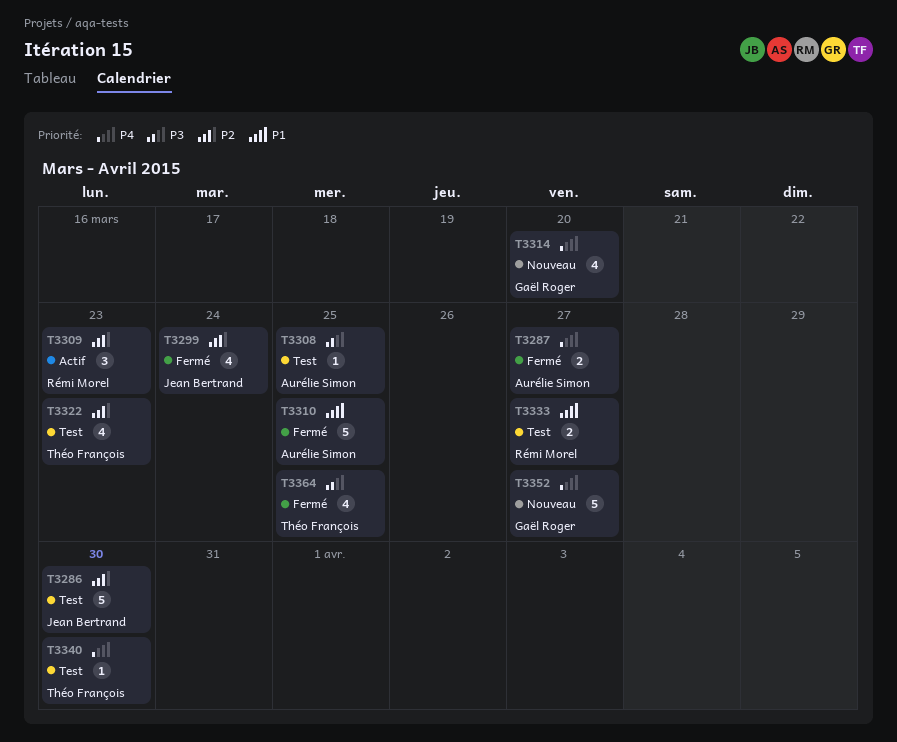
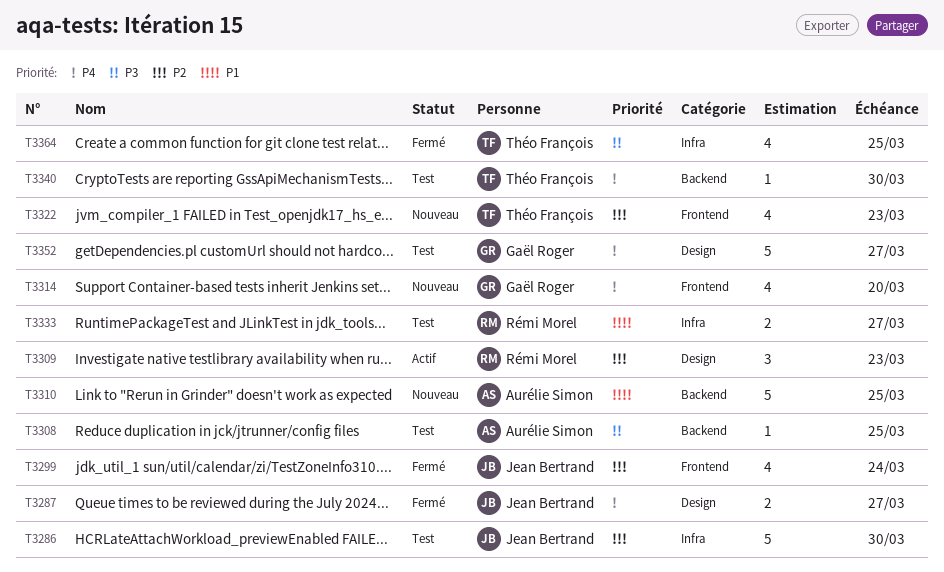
T3287, owner: Aurélie Simon -> Jean Bertrand
T3310, status: Fermé -> Nouveau
T3322, status: Test -> Nouveau
T3352, status: Nouveau -> Test

